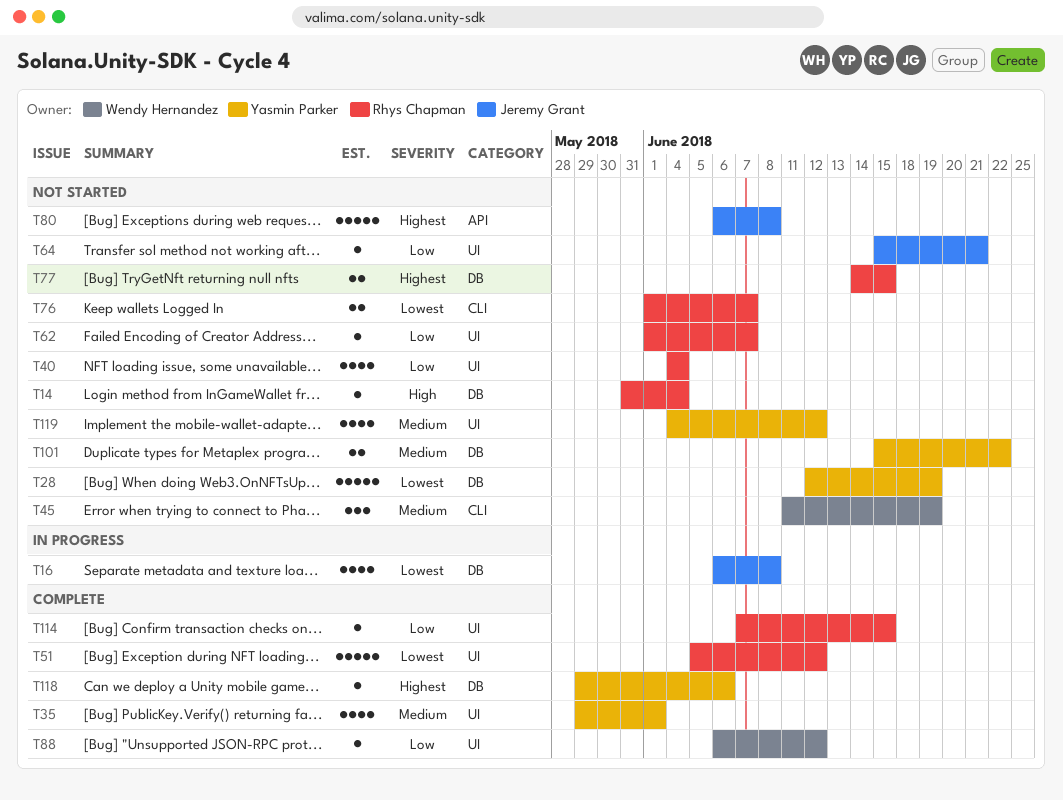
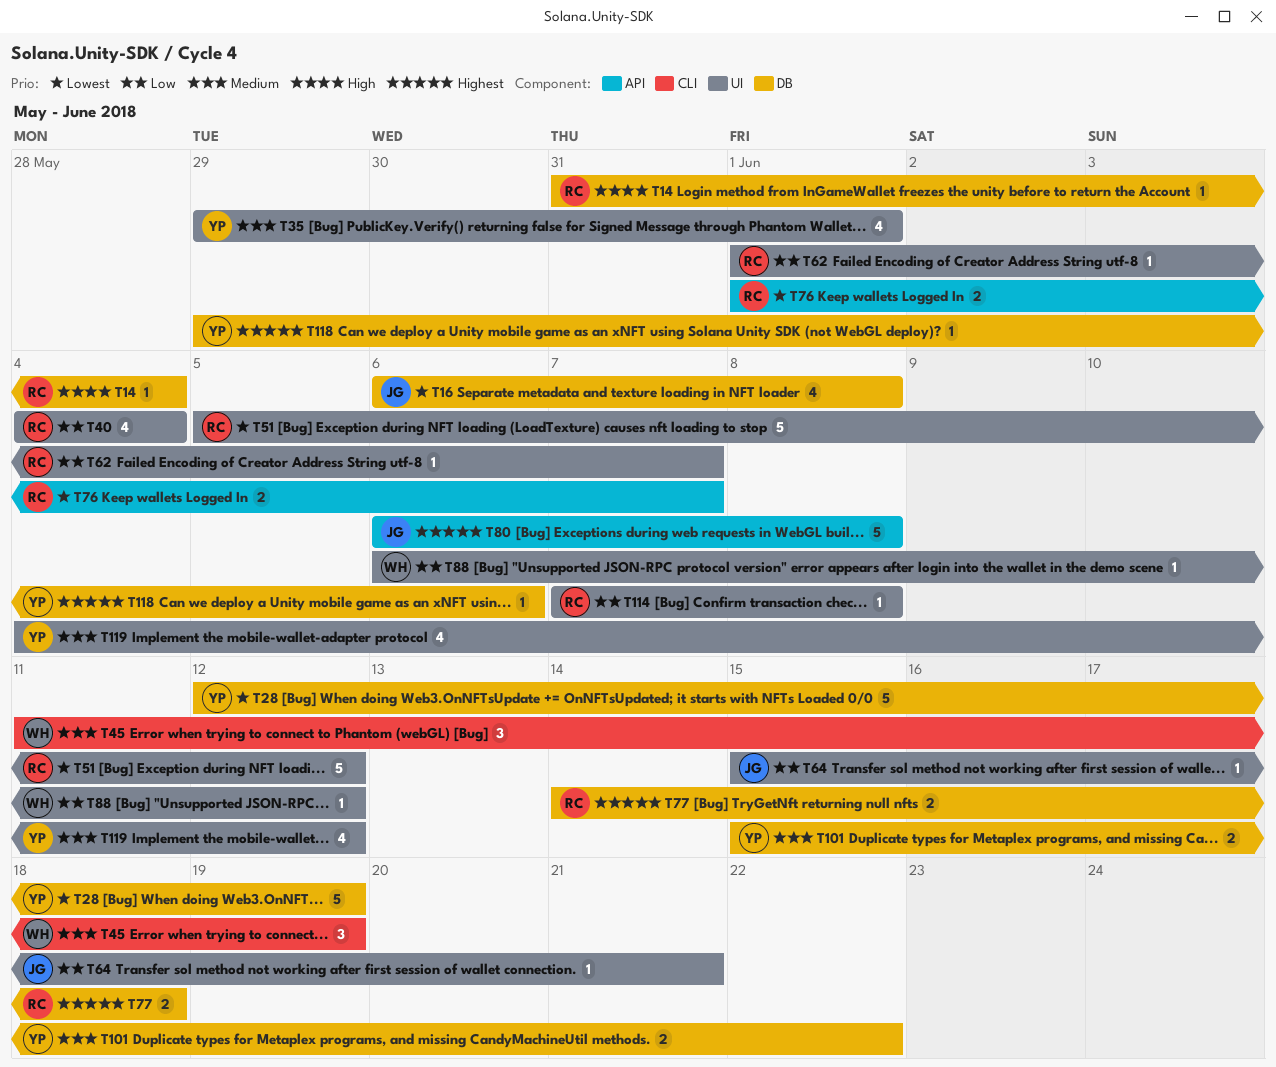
T76, label: CLI -> API
T77, due: Jun 15 -> Jun 18
T114, due: Jun 15 -> Jun 8

